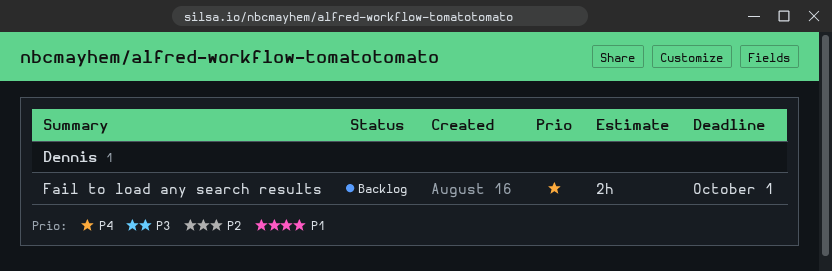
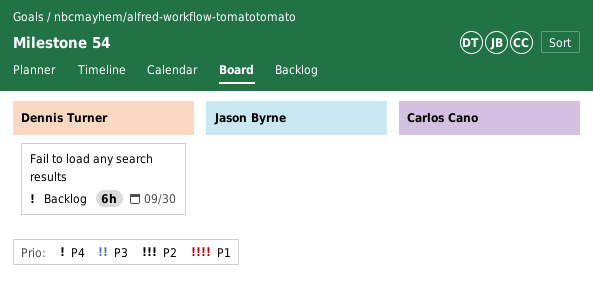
Fail to load any search results, estimate: 2h -> 6h
Fail to load any search results, due: Oct 1 -> Sep 30

